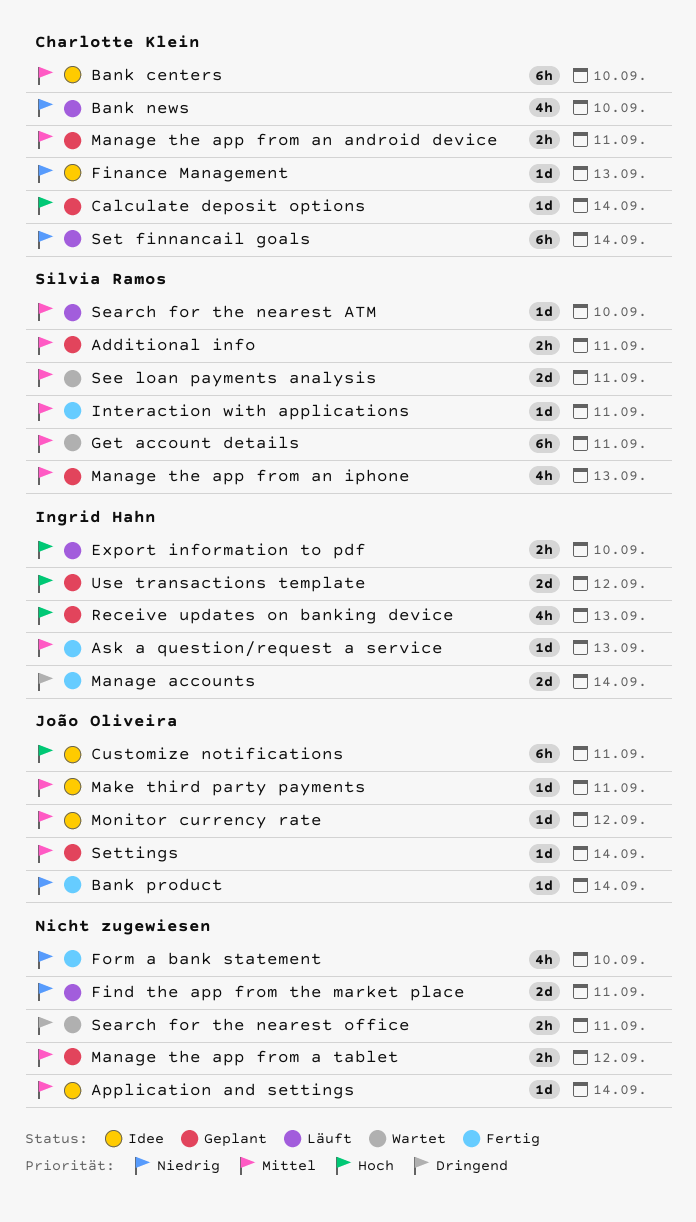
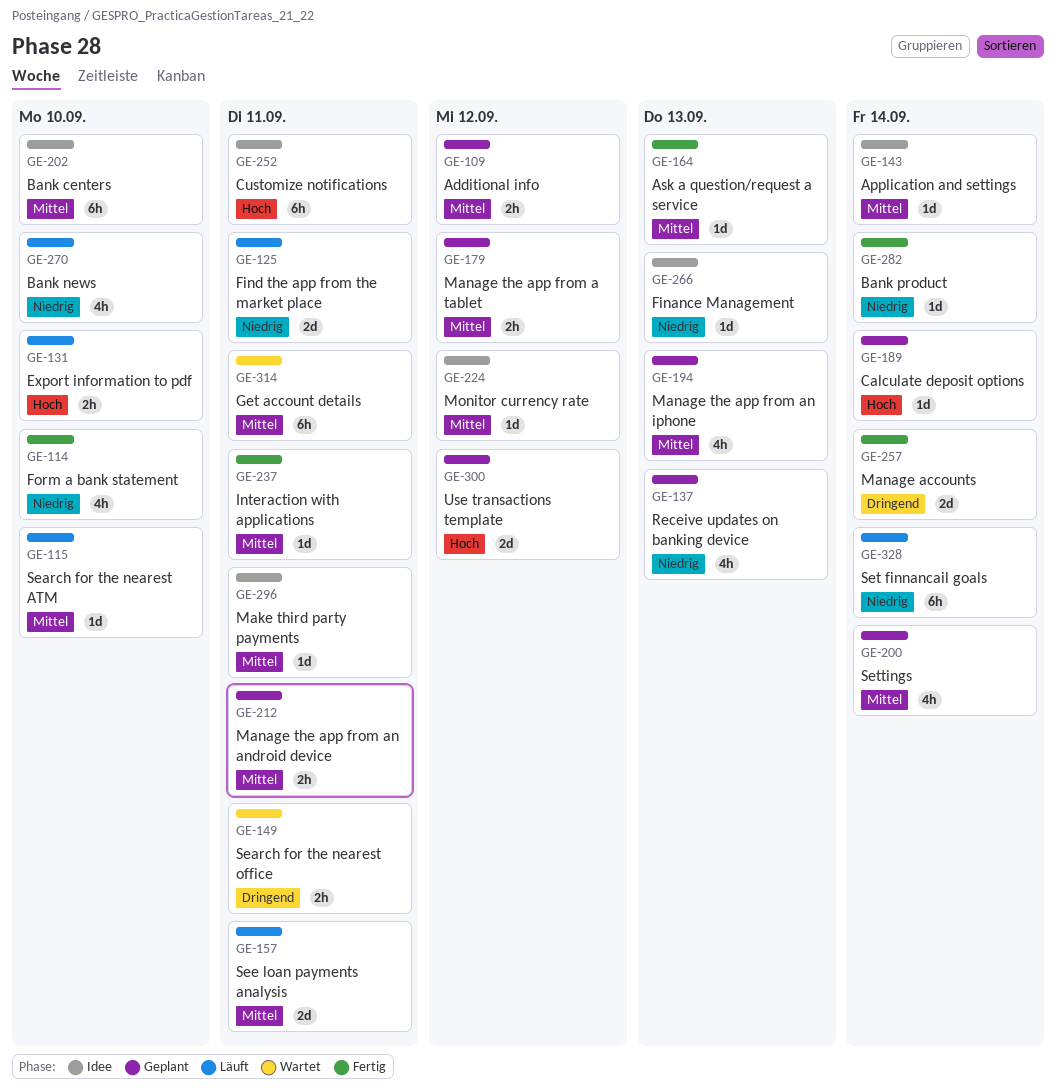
Additional info, due: Sep 11 -> Sep 12
Receive updates on banking device, priority: Hoch -> Niedrig
See loan payments analysis, status: Wartet -> Läuft
Settings, estimate: 1d -> 4h

